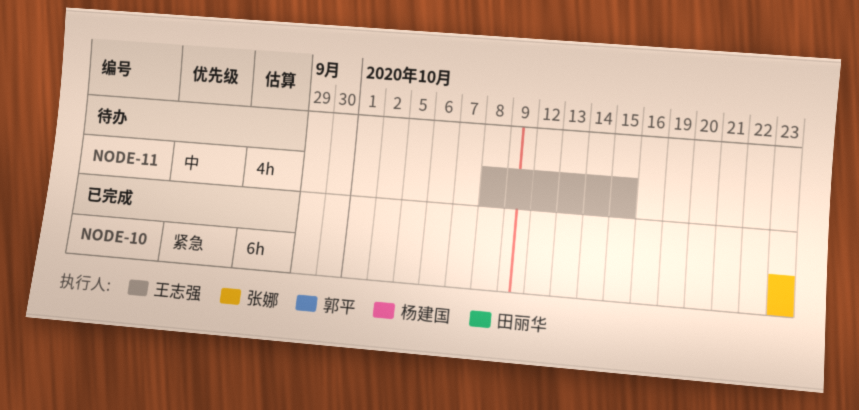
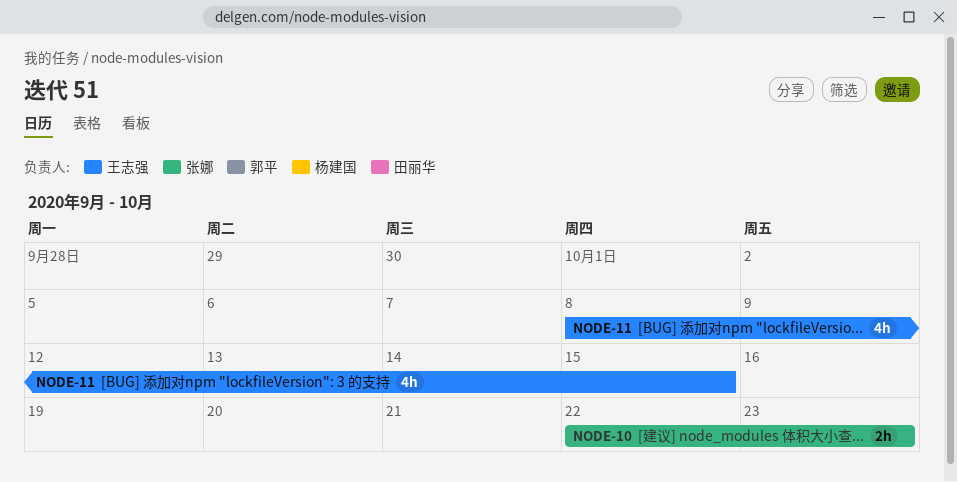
NODE-10, estimate: 6h -> 2h
NODE-10, start: Oct 23 -> Oct 22

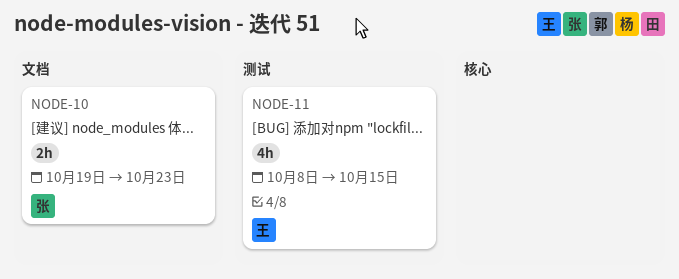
NODE-10, start: Oct 22 -> Oct 19

